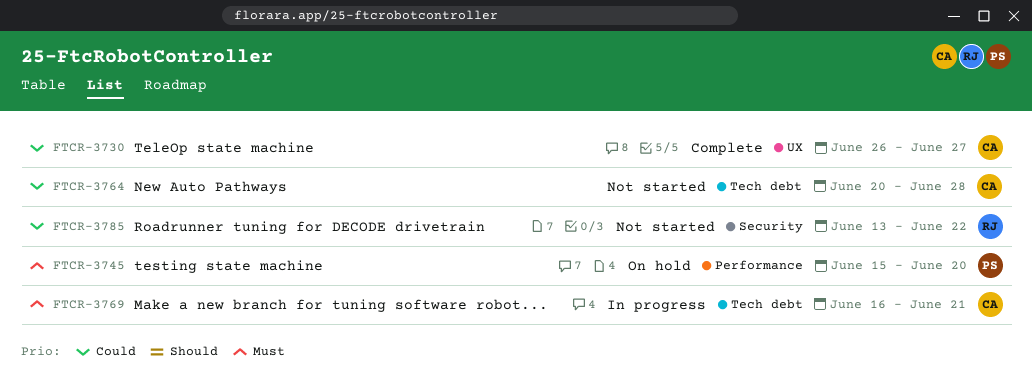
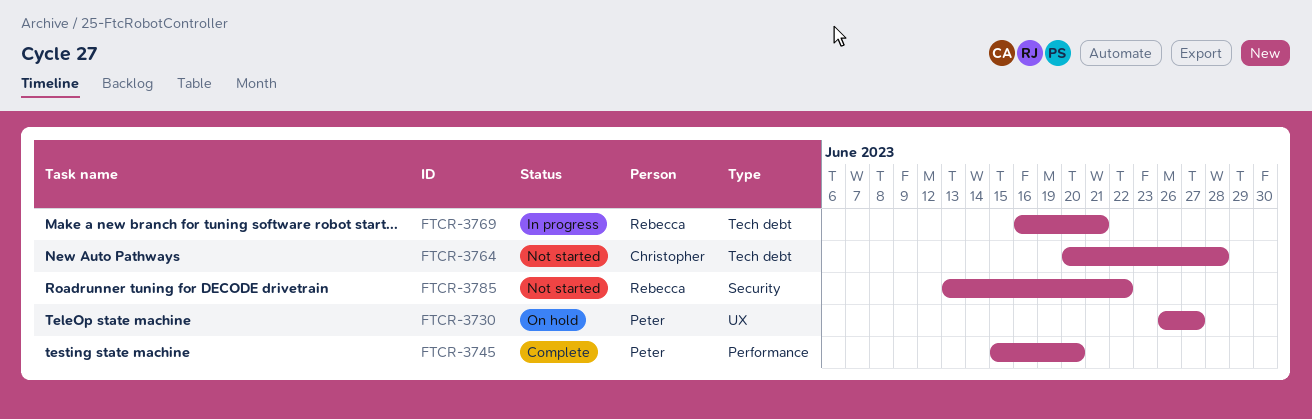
FTCR-3730, status: Complete -> On hold
FTCR-3730, owner: Christopher -> Peter
FTCR-3745, status: On hold -> Complete
FTCR-3769, owner: Christopher -> Rebecca

